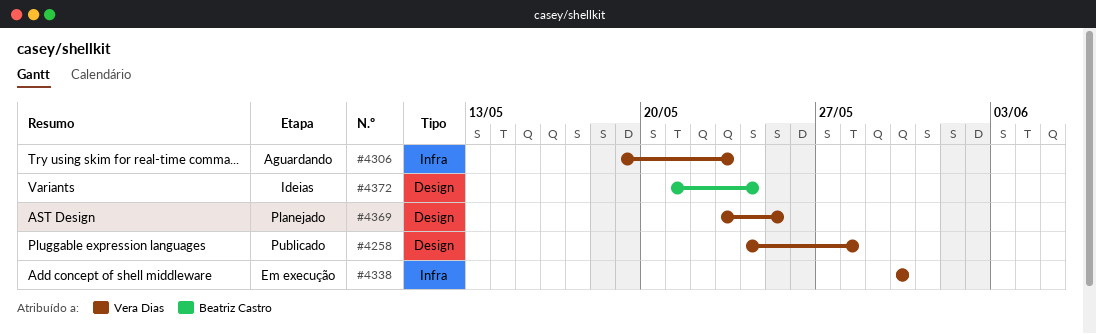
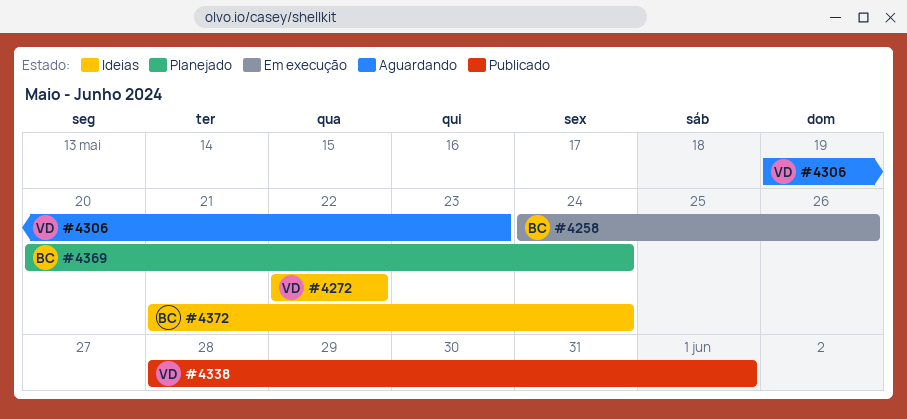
#4258, status: Publicado -> Em execução
#4258, owner: Vera Dias -> Beatriz Castro
#4258, due: May 28 -> May 26
#4272: none -> present
#4338, status: Em execução -> Publicado
#4338, start: May 30 -> May 28
#4338, due: May 30 -> Jun 1
#4369, owner: Vera Dias -> Beatriz Castro
#4369, start: May 23 -> May 20
#4369, due: May 25 -> May 24

